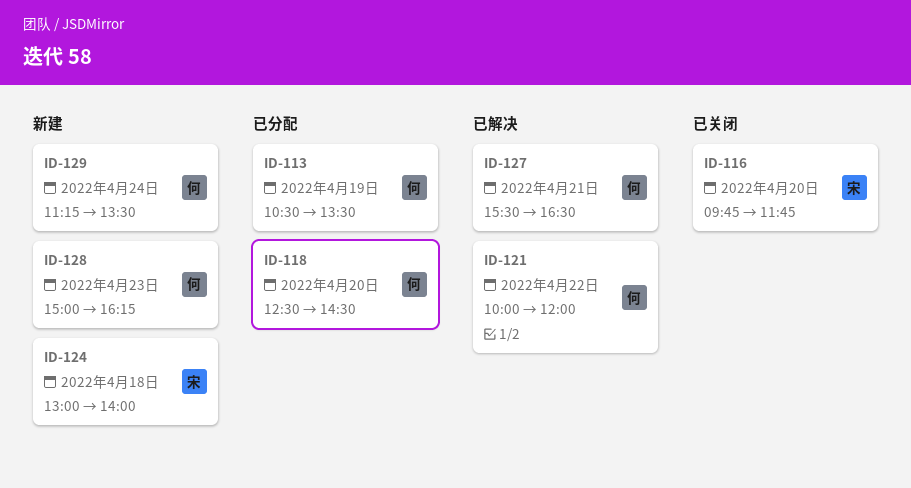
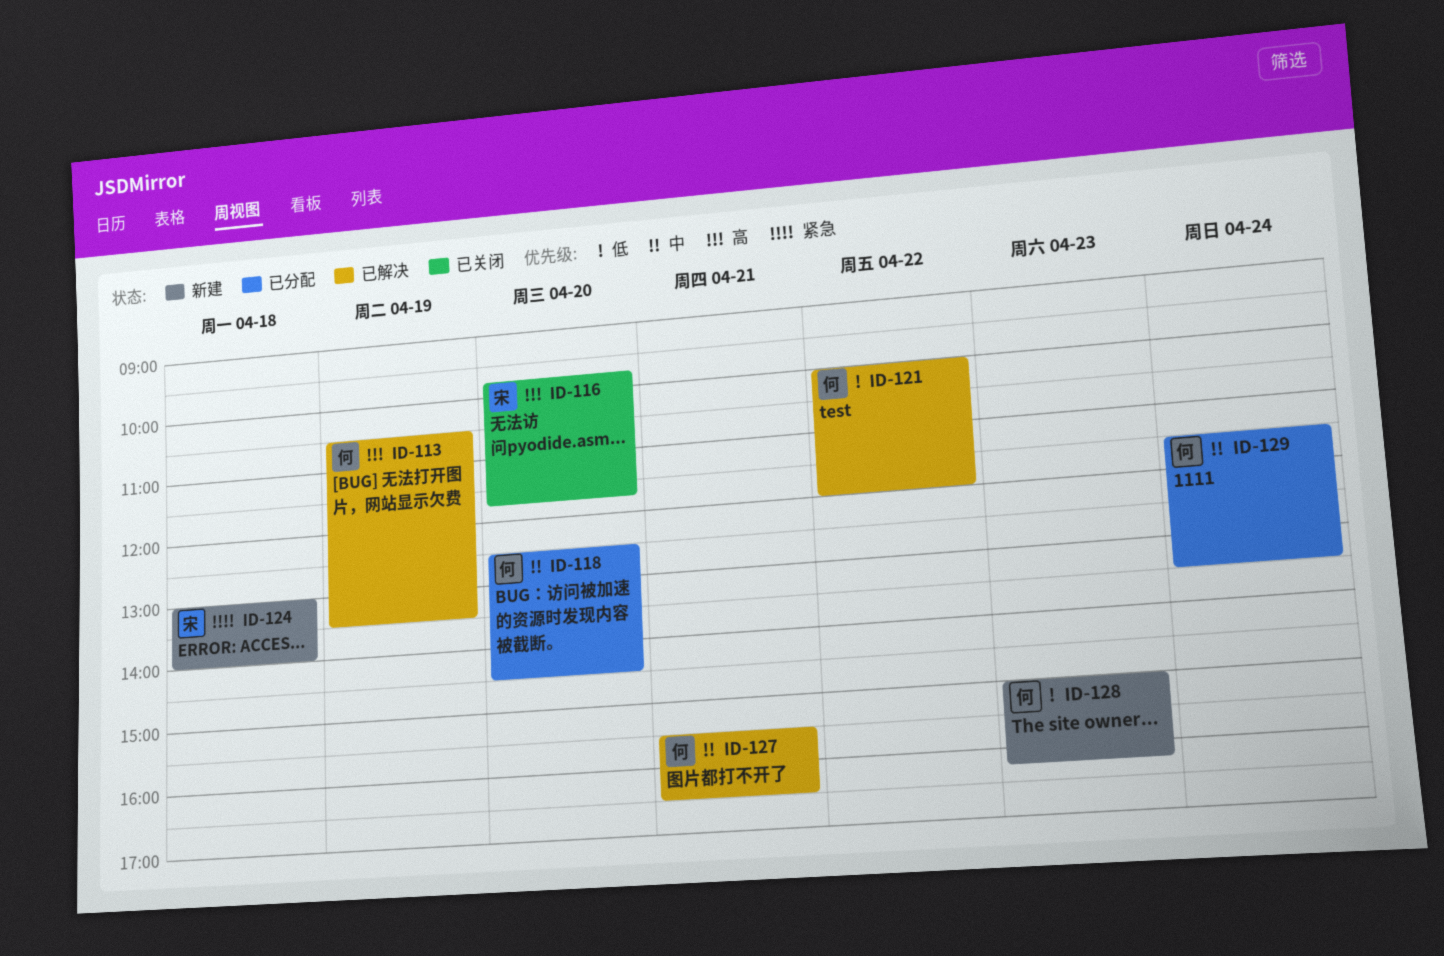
ID-113, status: 已分配 -> 已解决
ID-129, status: 新建 -> 已分配
ID-129, begins: 11:15 -> 11:30

